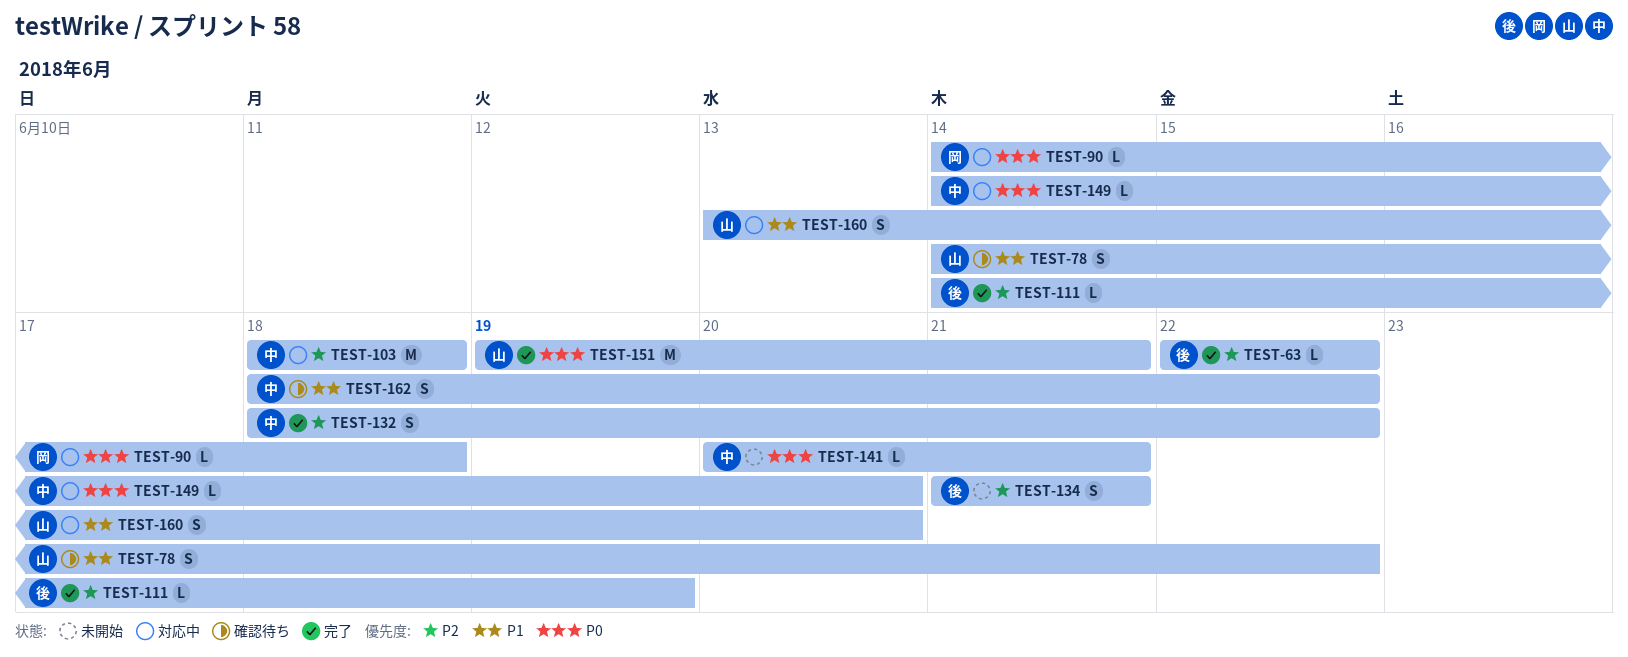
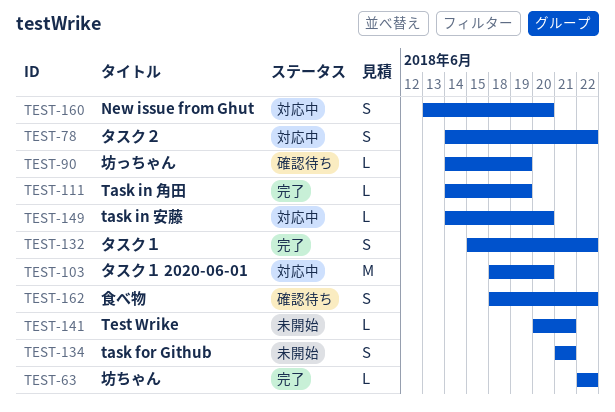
TEST-78, status: 確認待ち -> 対応中
TEST-90, status: 対応中 -> 確認待ち
TEST-90, due: Jun 18 -> Jun 19
TEST-103, due: Jun 18 -> Jun 20
TEST-132, start: Jun 18 -> Jun 15
TEST-151: present -> none

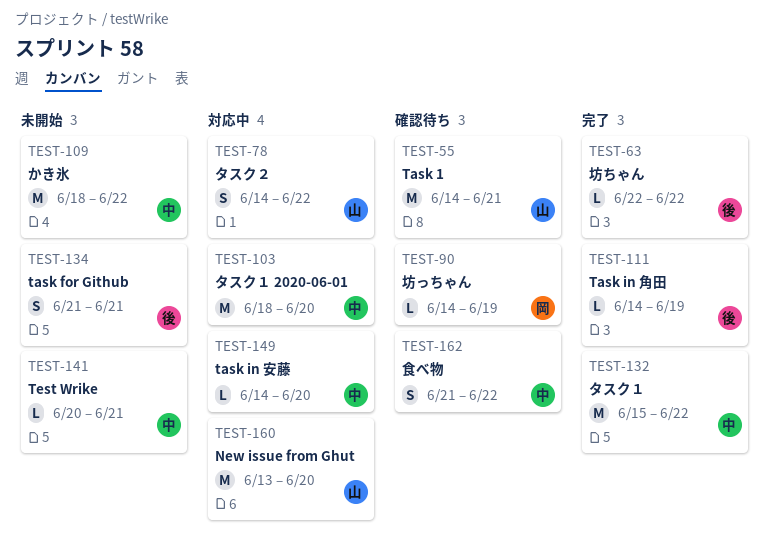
TEST-55: none -> present
TEST-109: none -> present
TEST-132, estimate: S -> M
TEST-160, estimate: S -> M
TEST-162, start: Jun 18 -> Jun 21

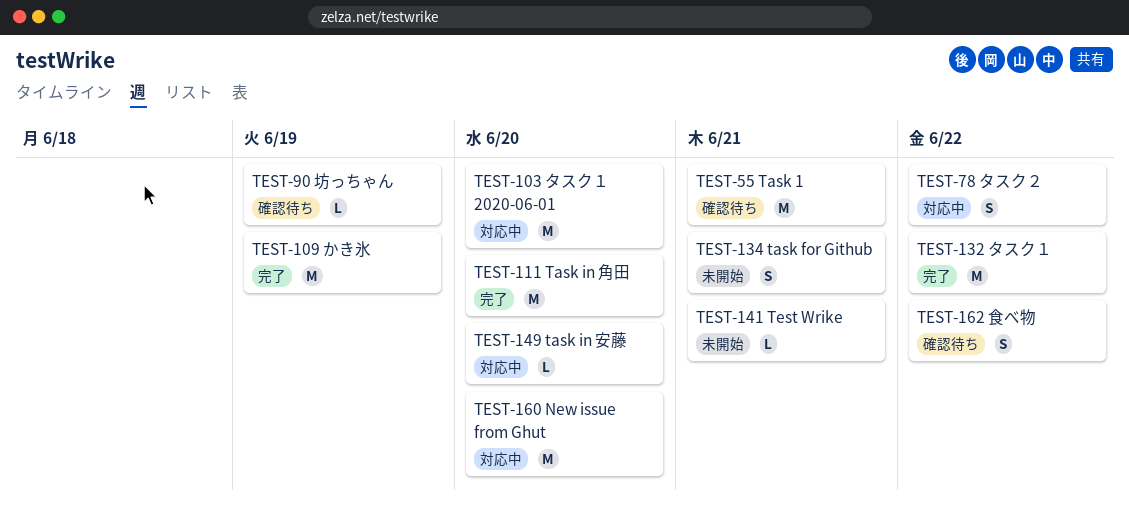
TEST-63: present -> none
TEST-109, status: 未開始 -> 完了
TEST-109, due: Jun 22 -> Jun 19
TEST-111, estimate: L -> M
TEST-111, due: Jun 19 -> Jun 20

